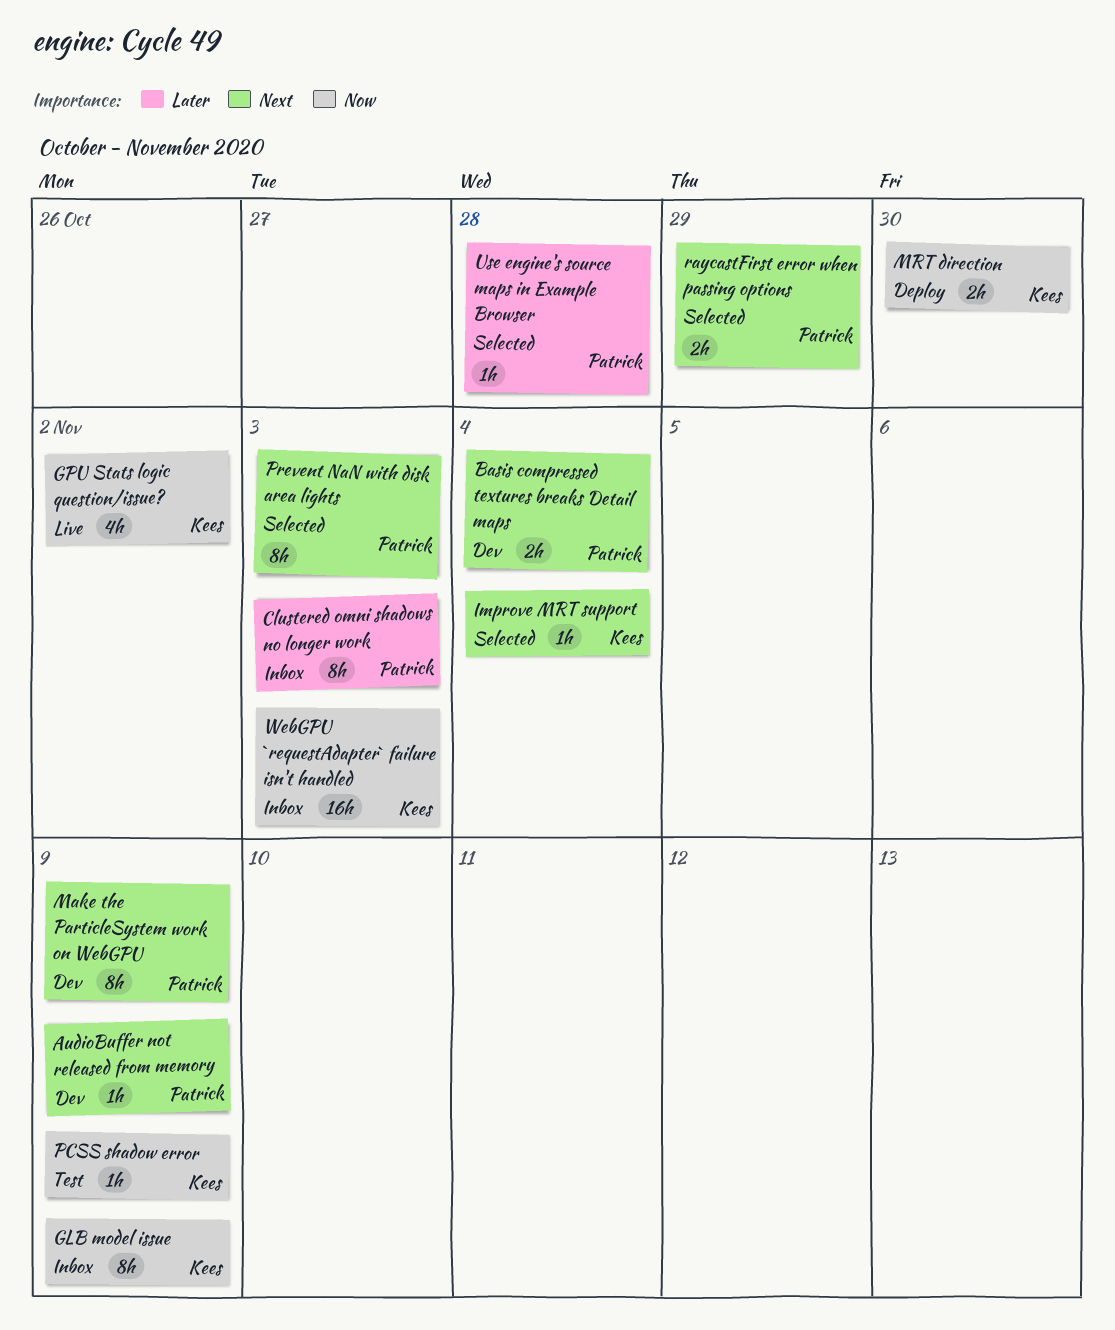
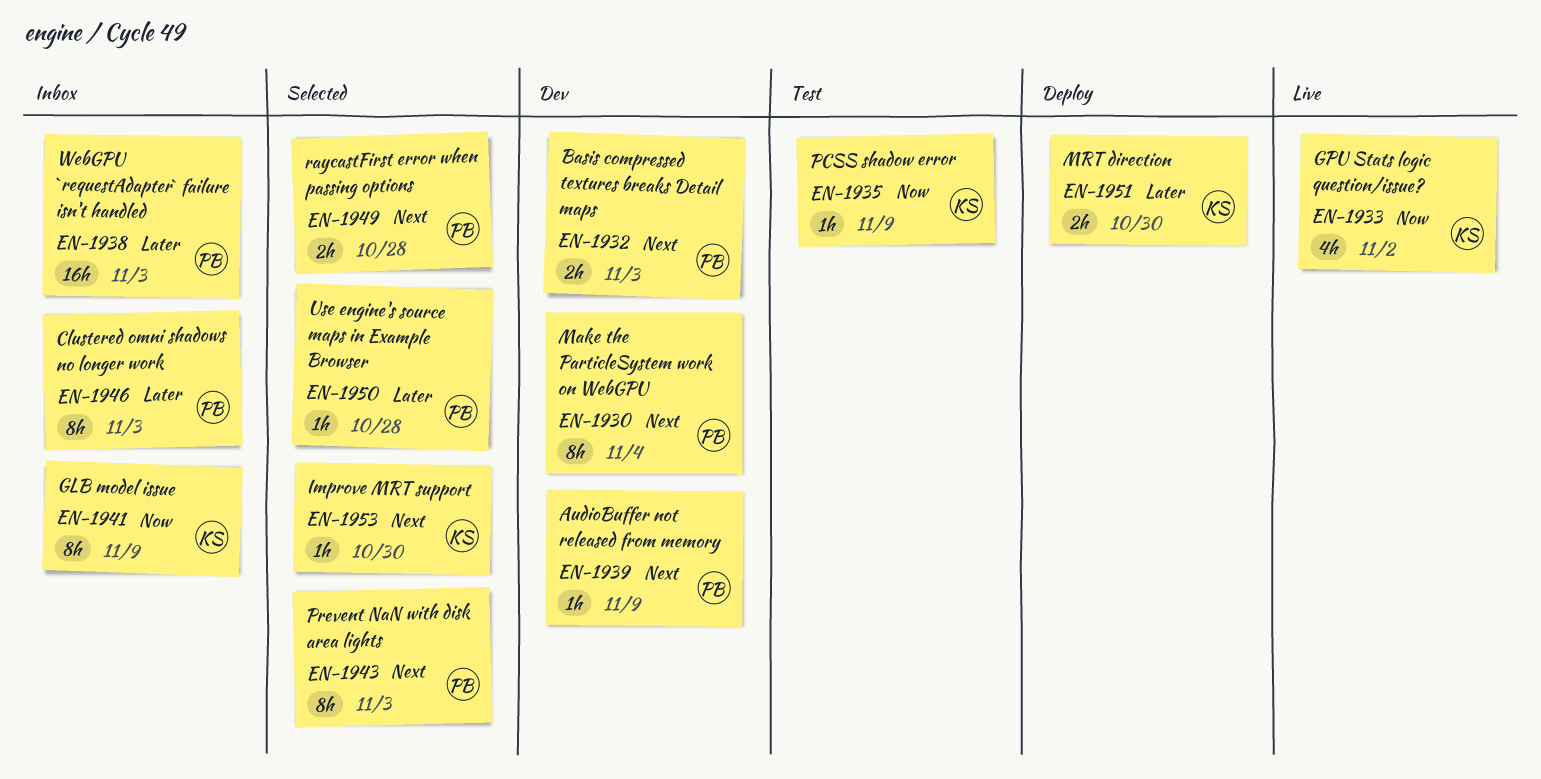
Basis compressed textures breaks Detail maps, due: Nov 4 -> Nov 3
Improve MRT support, due: Nov 4 -> Oct 30
Make the ParticleSystem work on WebGPU, due: Nov 9 -> Nov 4
MRT direction, priority: Now -> Later
raycastFirst error when passing options, due: Oct 29 -> Oct 28
WebGPU `requestAdapter` failure isn't handled, owner: Kees -> Patrick
WebGPU `requestAdapter` failure isn't handled, priority: Now -> Later

